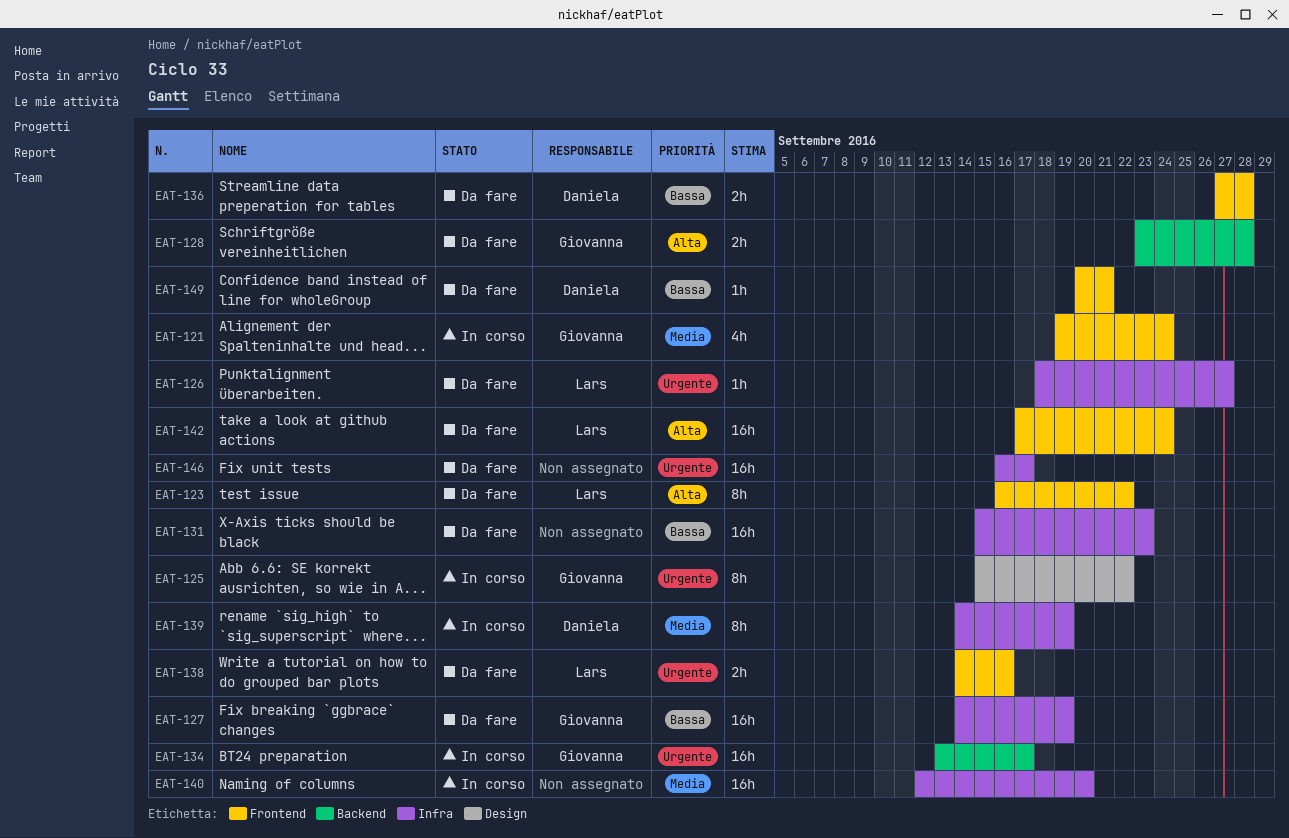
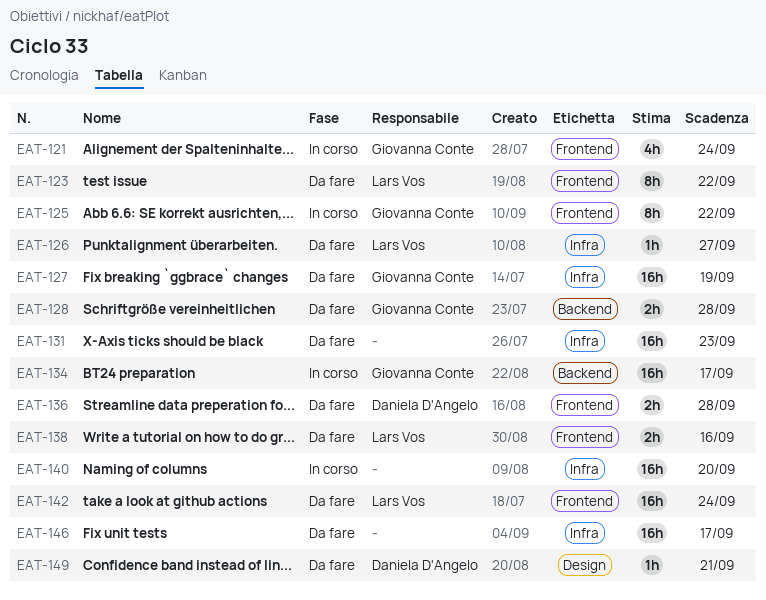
EAT-125, label: Design -> Frontend
EAT-139: present -> none
EAT-149, label: Frontend -> Design

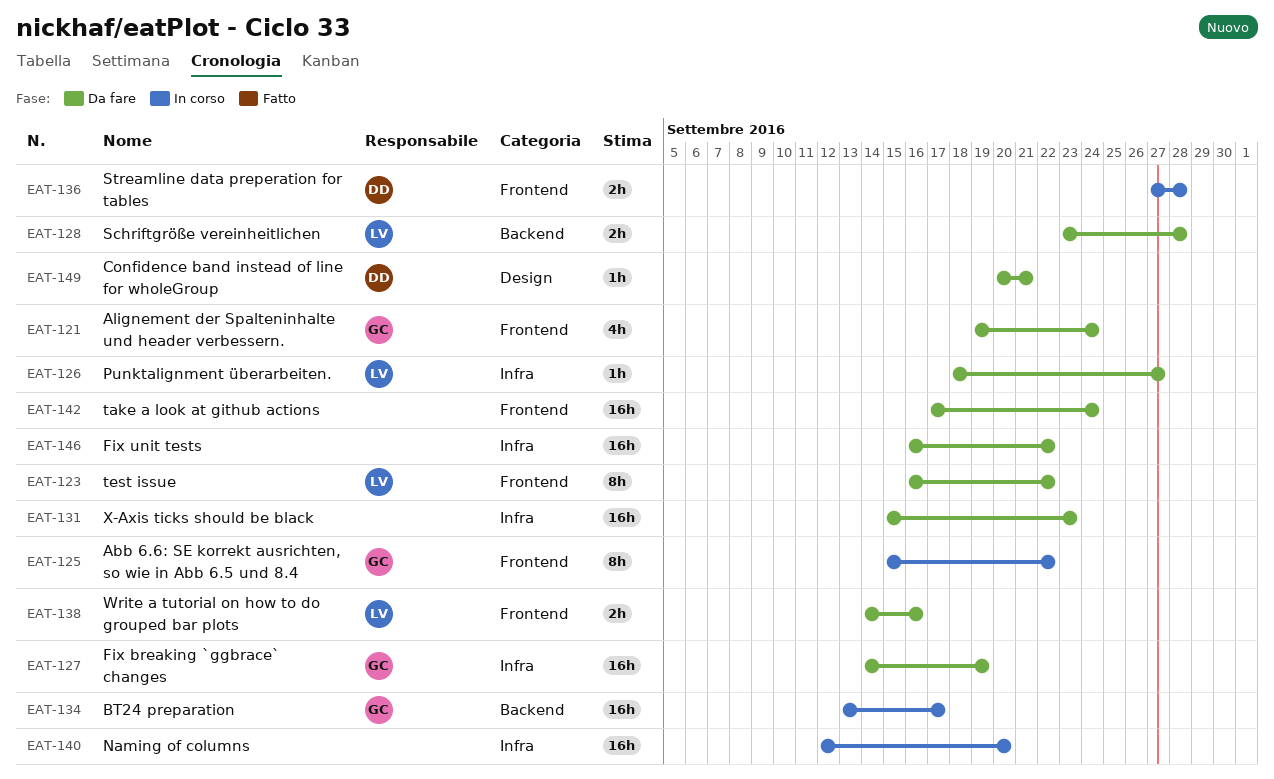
EAT-121, status: In corso -> Da fare
EAT-128, owner: Giovanna Conte -> Lars Vos
EAT-136, status: Da fare -> In corso
EAT-142, owner: Lars Vos -> none
EAT-146, due: Sep 17 -> Sep 22

